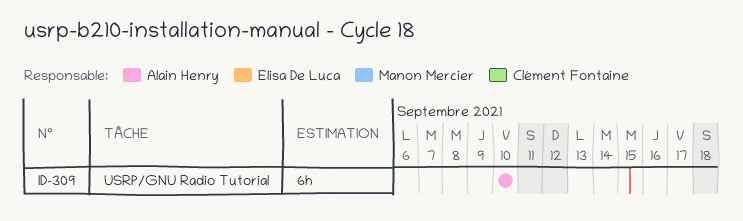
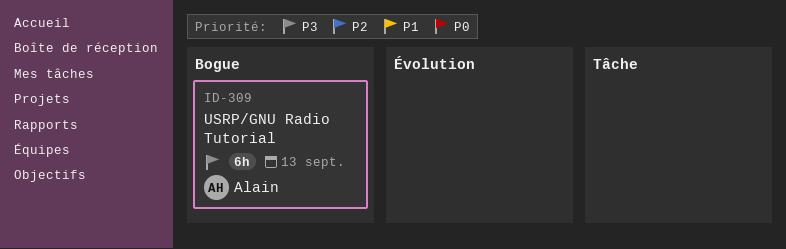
ID-309, due: Sep 10 -> Sep 13

